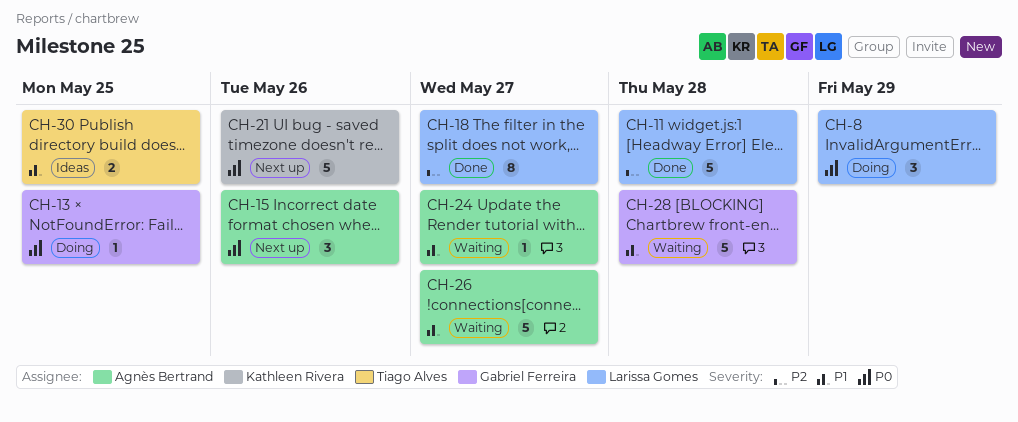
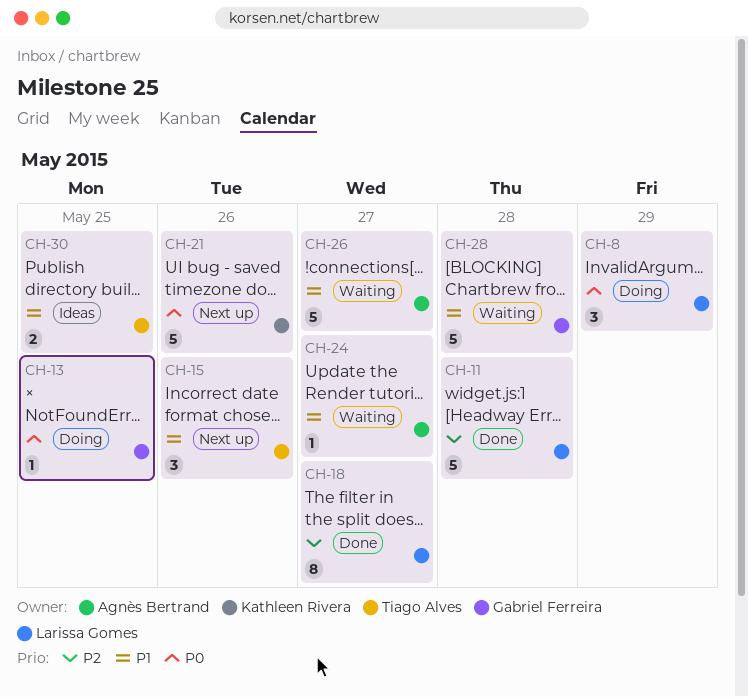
CH-15, owner: Agnès Bertrand -> Tiago Alves
CH-15, priority: P0 -> P1

